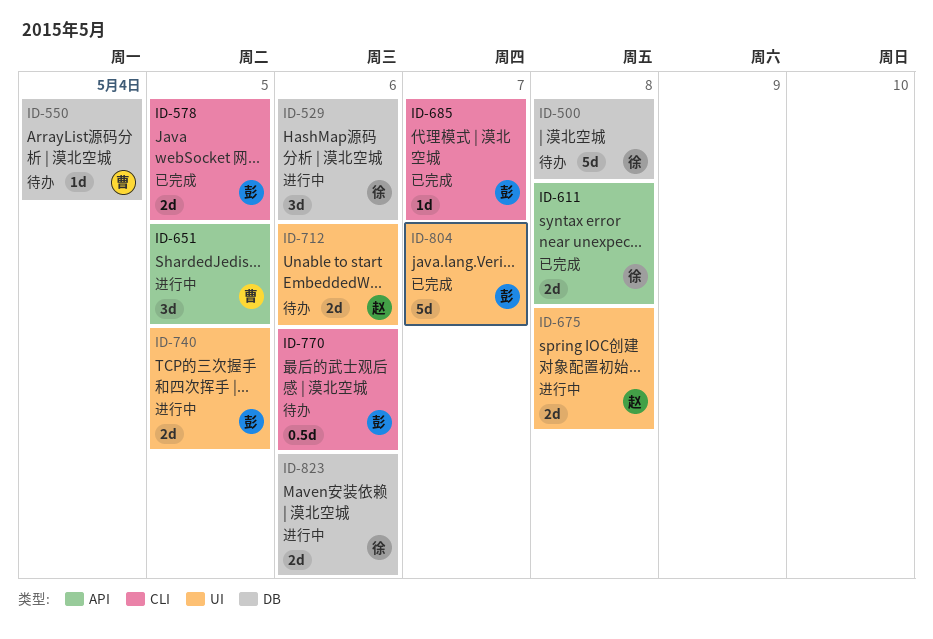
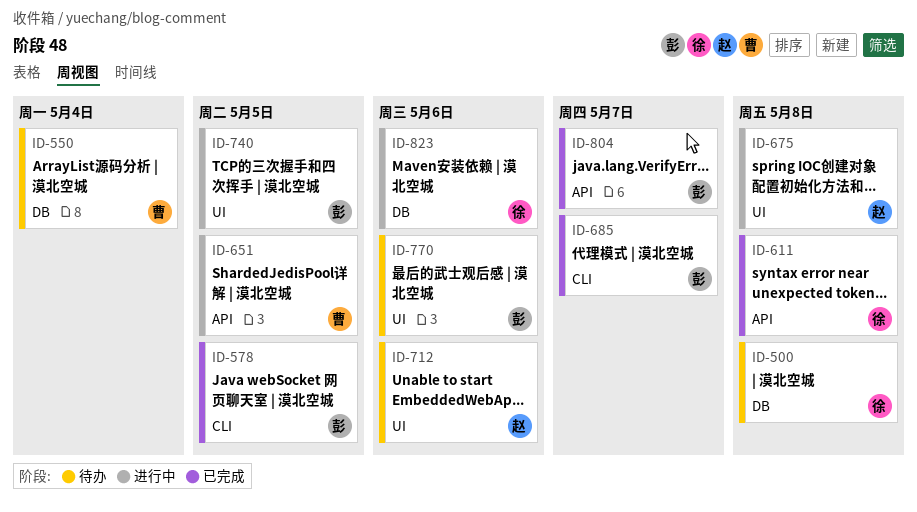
ID-529: present -> none
ID-770, label: CLI -> UI
ID-804, label: UI -> API

